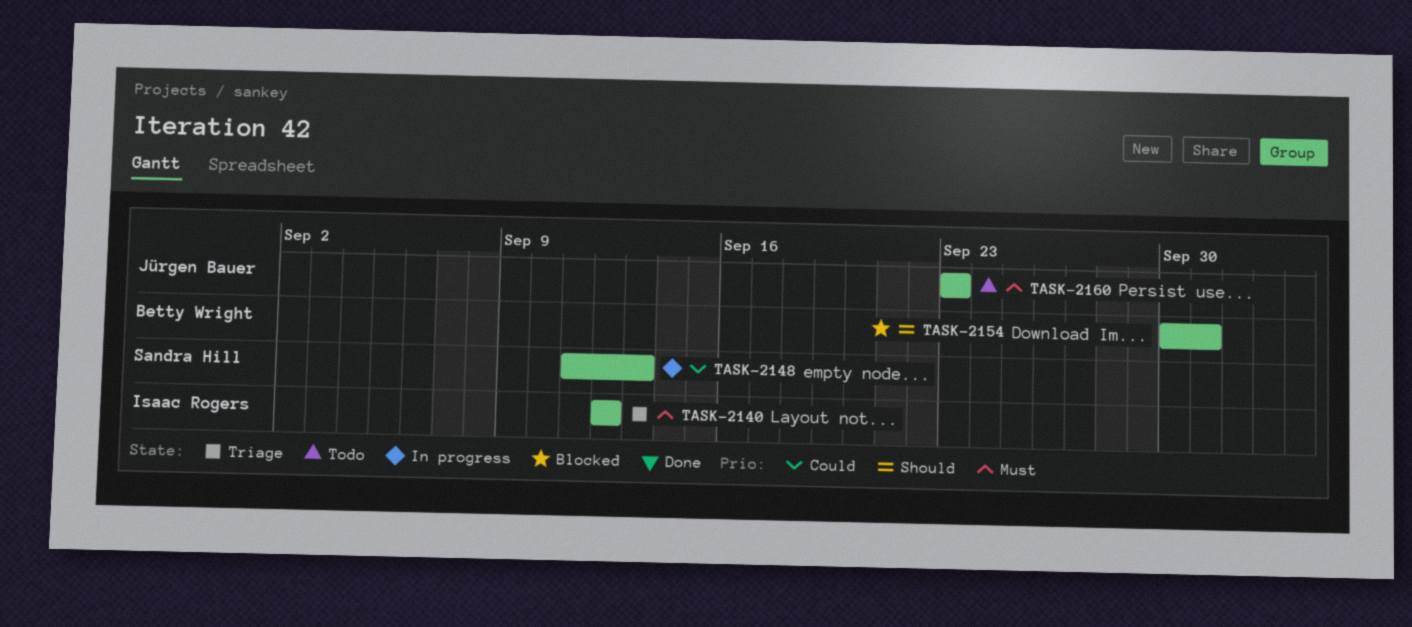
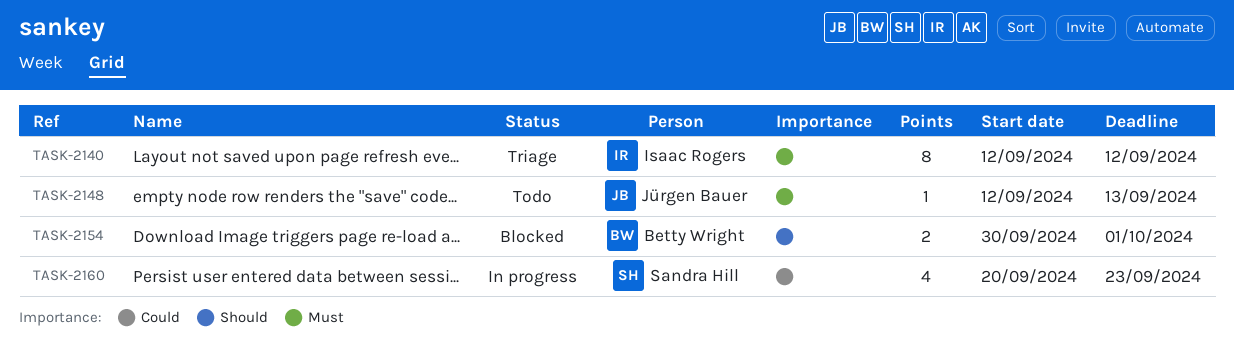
TASK-2148, status: In progress -> Todo
TASK-2148, owner: Sandra Hill -> Jürgen Bauer
TASK-2148, priority: Could -> Must
TASK-2148, start: Sep 11 -> Sep 12
TASK-2160, status: Todo -> In progress
TASK-2160, owner: Jürgen Bauer -> Sandra Hill
TASK-2160, priority: Must -> Could
TASK-2160, start: Sep 23 -> Sep 20

